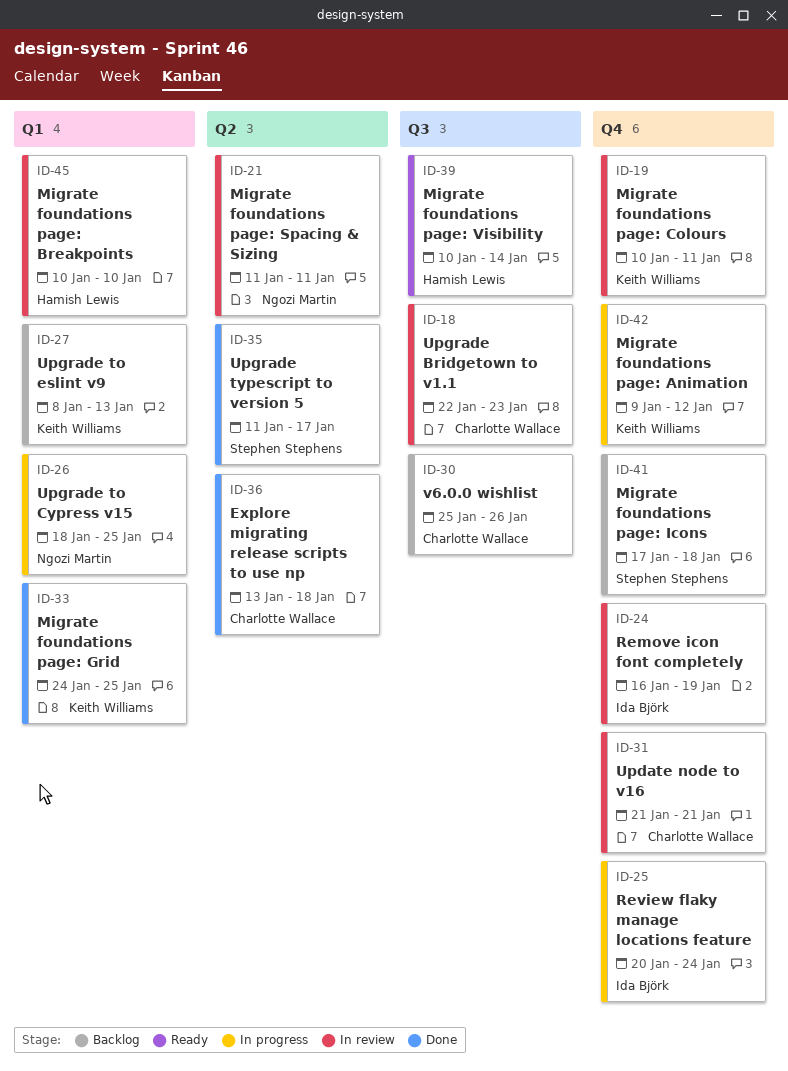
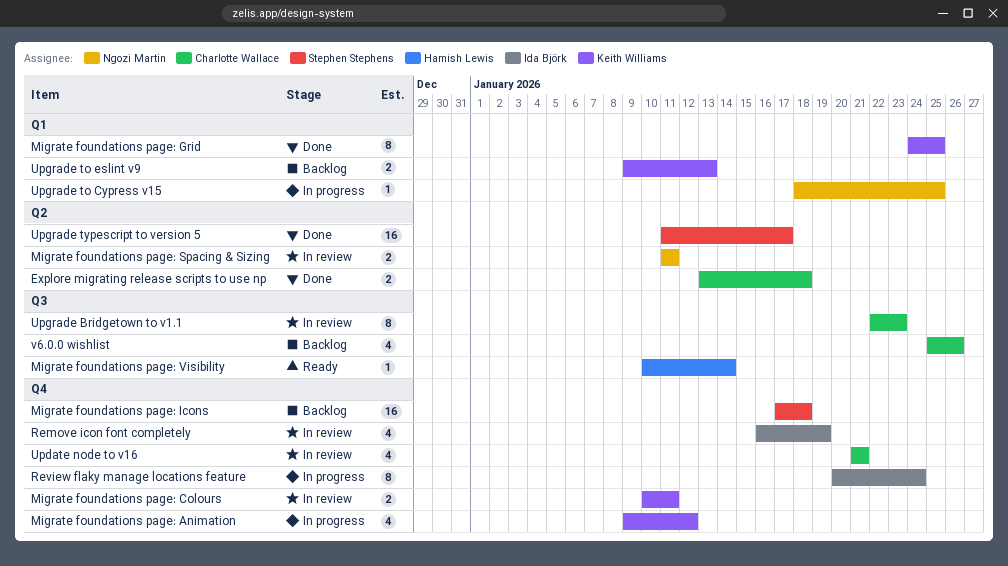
Migrate foundations page: Breakpoints: present -> none
Upgrade to eslint v9, start: Jan 8 -> Jan 9

